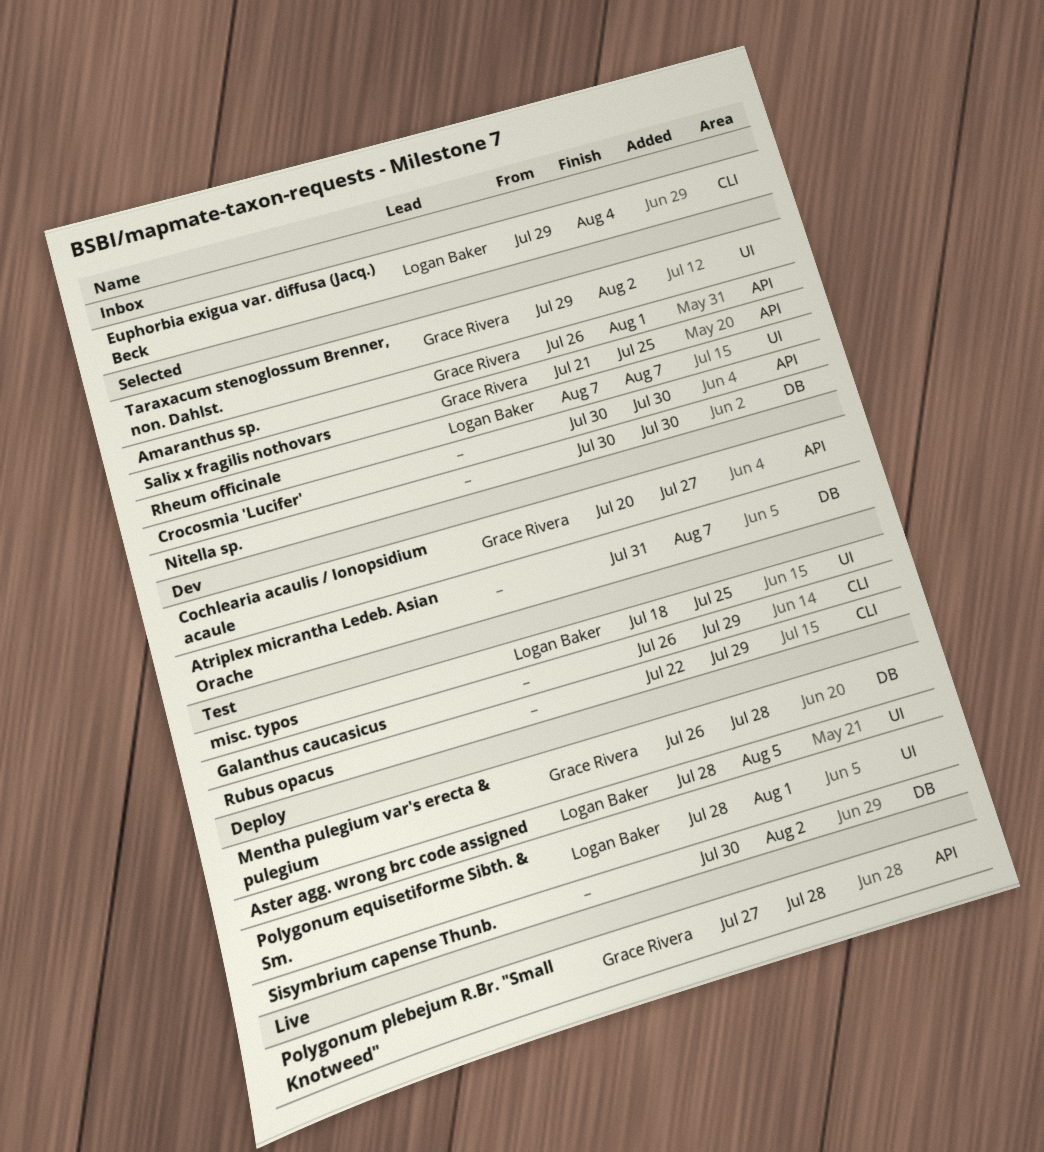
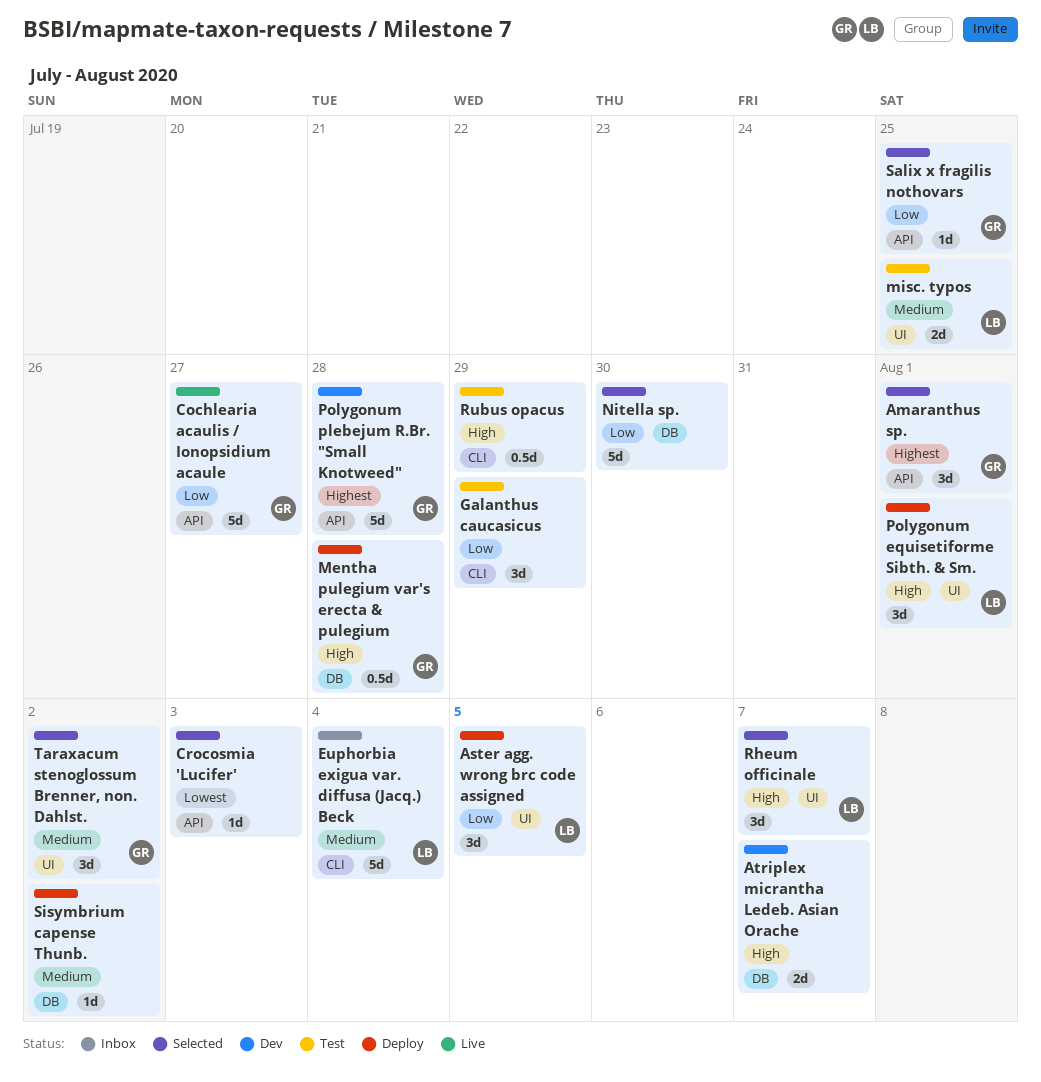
Cochlearia acaulis / Ionopsidium acaule, status: Dev -> Live
Crocosmia 'Lucifer', due: Jul 30 -> Aug 3
Polygonum plebejum R.Br. "Small Knotweed", status: Live -> Dev

